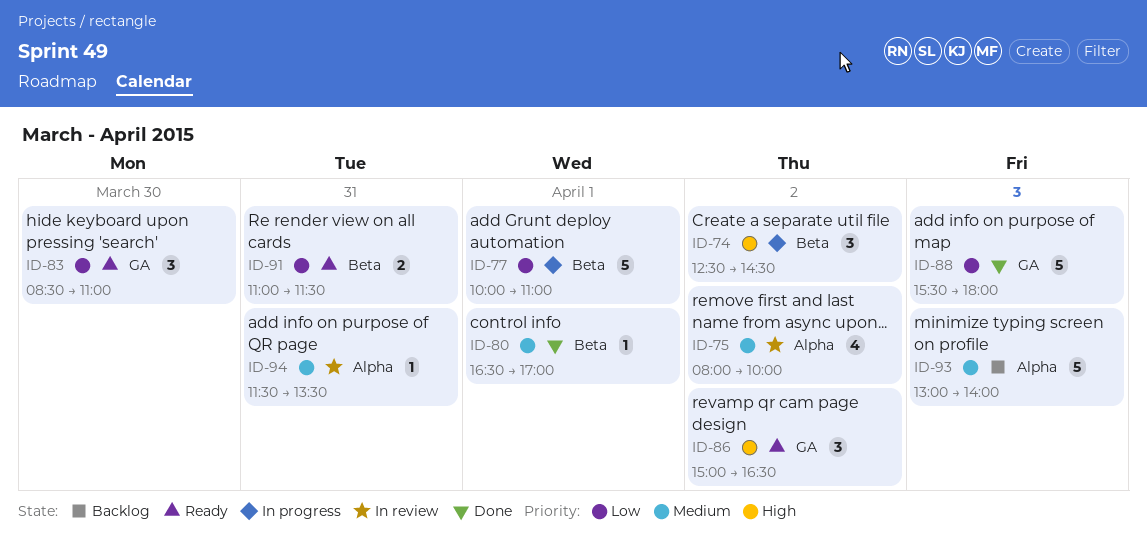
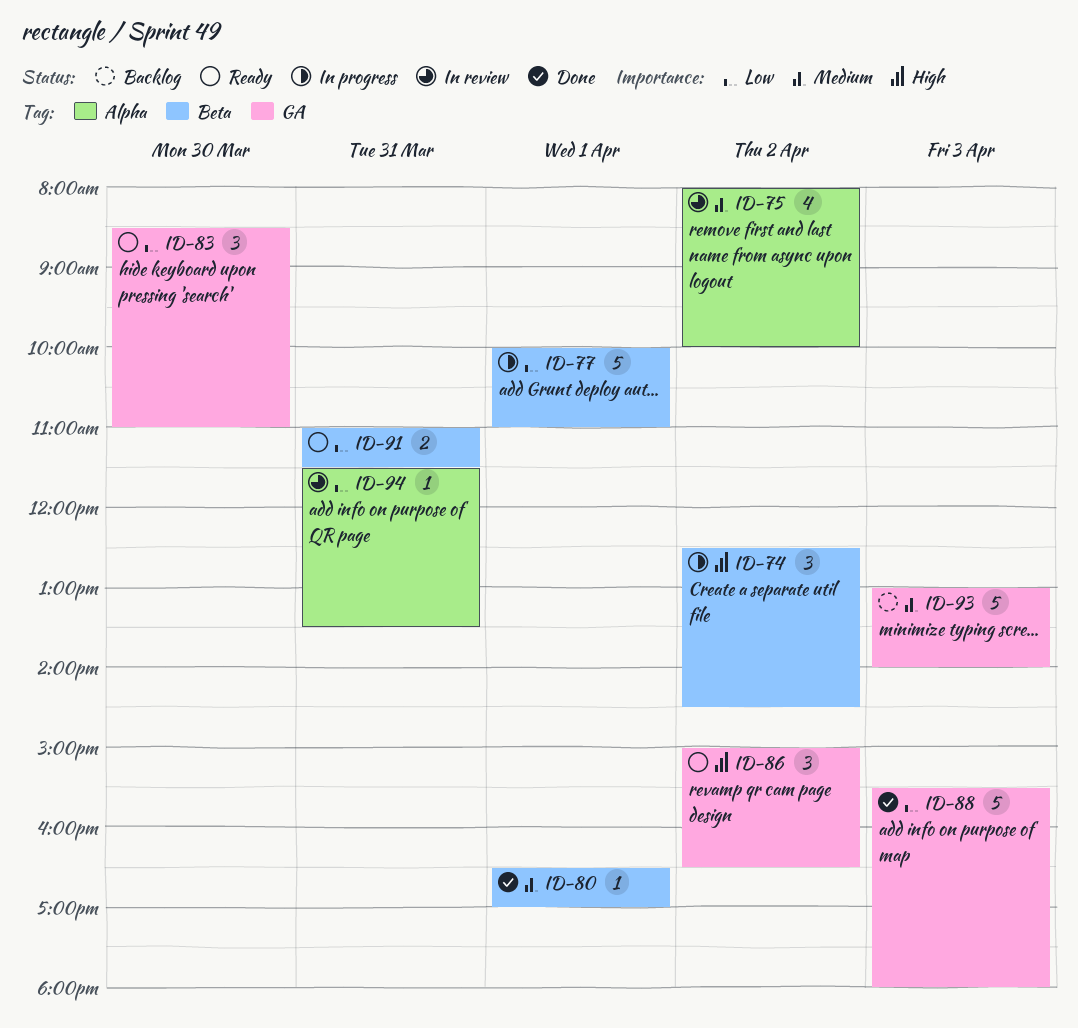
ID-93, label: Alpha -> GA
ID-94, priority: Medium -> Low

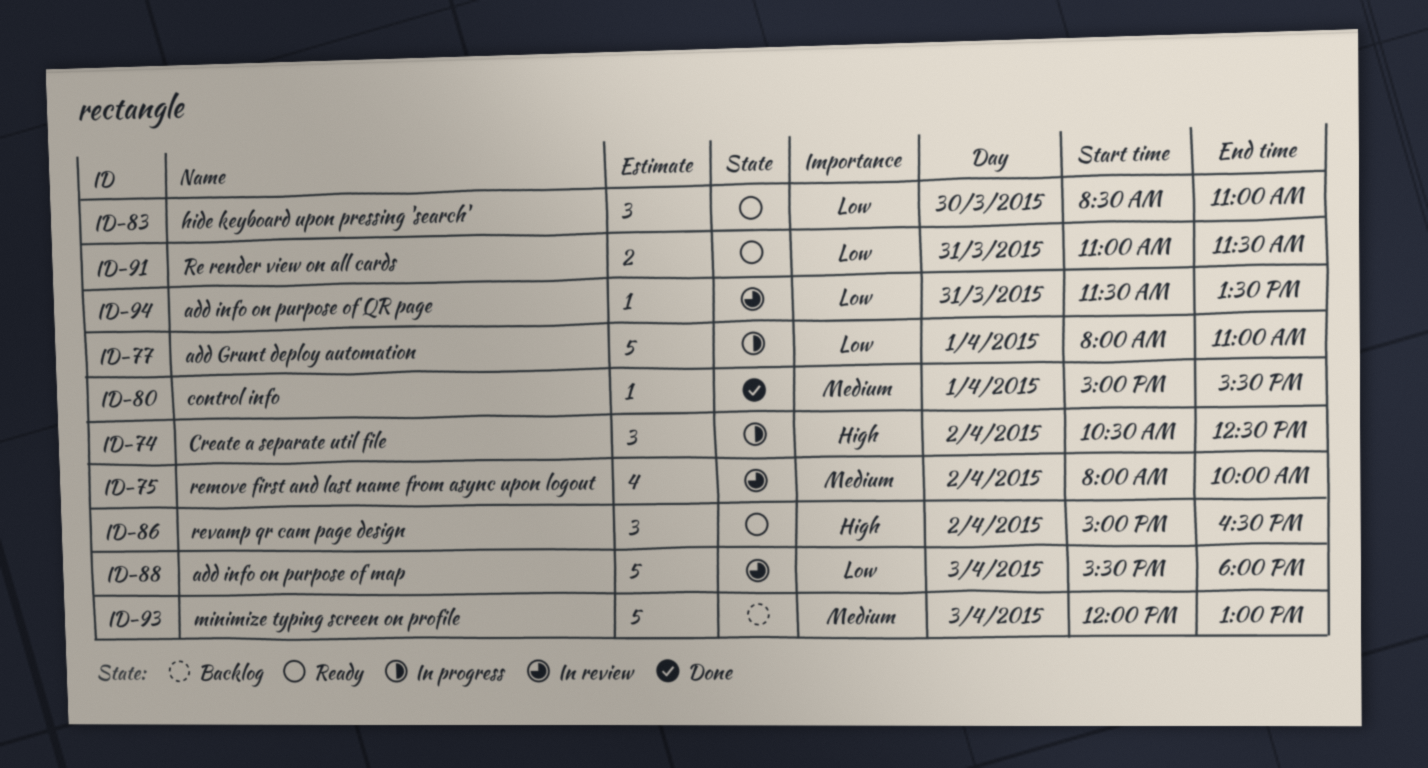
ID-74, begins: 12:30 -> 10:30
ID-74, ends: 14:30 -> 12:30
ID-77, begins: 10:00 -> 08:00
ID-80, begins: 16:30 -> 15:00
ID-80, ends: 17:00 -> 15:30
ID-88, status: Done -> In review
ID-93, begins: 13:00 -> 12:00
ID-93, ends: 14:00 -> 13:00

